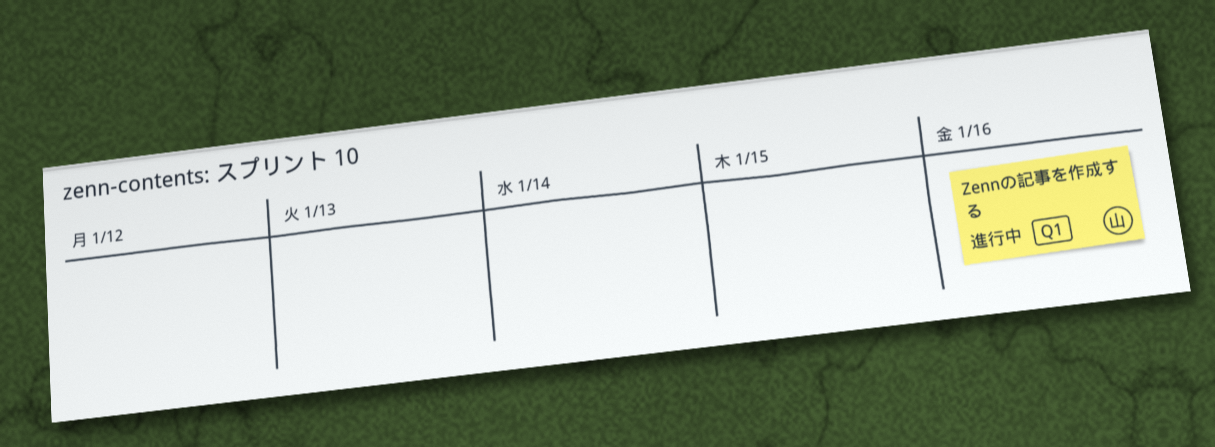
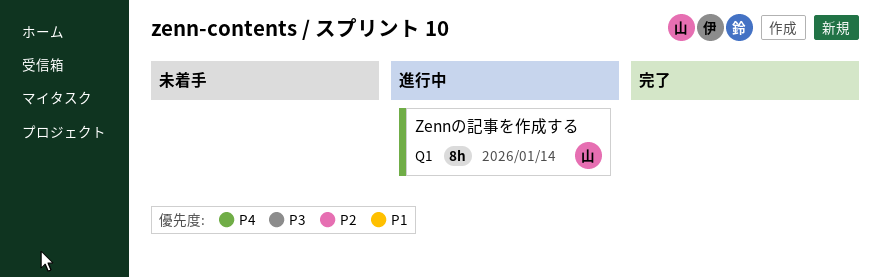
Zennの記事を作成する, due: Jan 16 -> Jan 14

